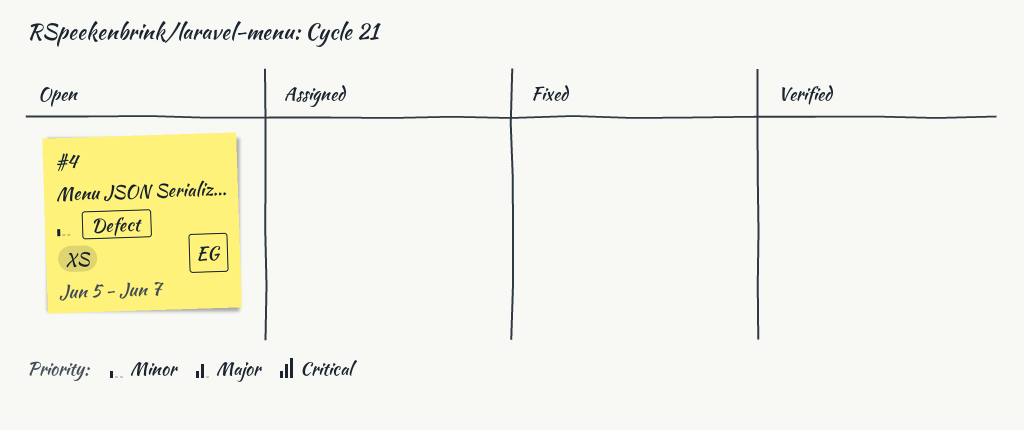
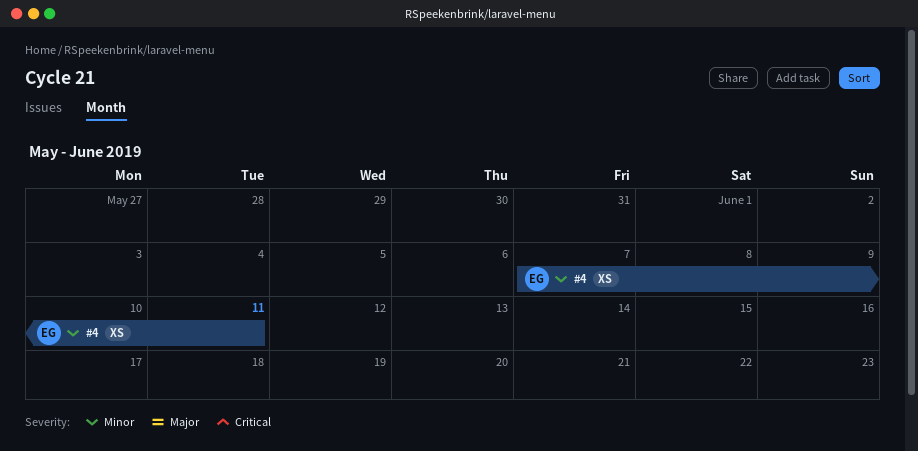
#4, start: Jun 5 -> Jun 7
#4, due: Jun 7 -> Jun 11

